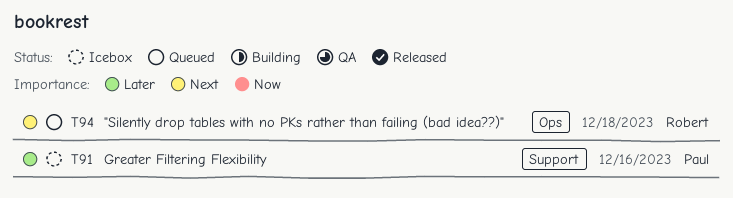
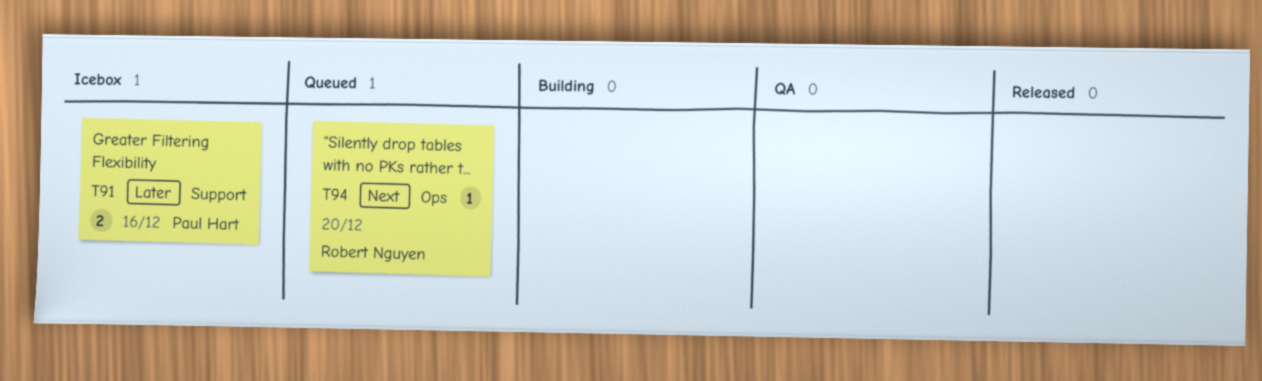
T94, due: Dec 18 -> Dec 20

